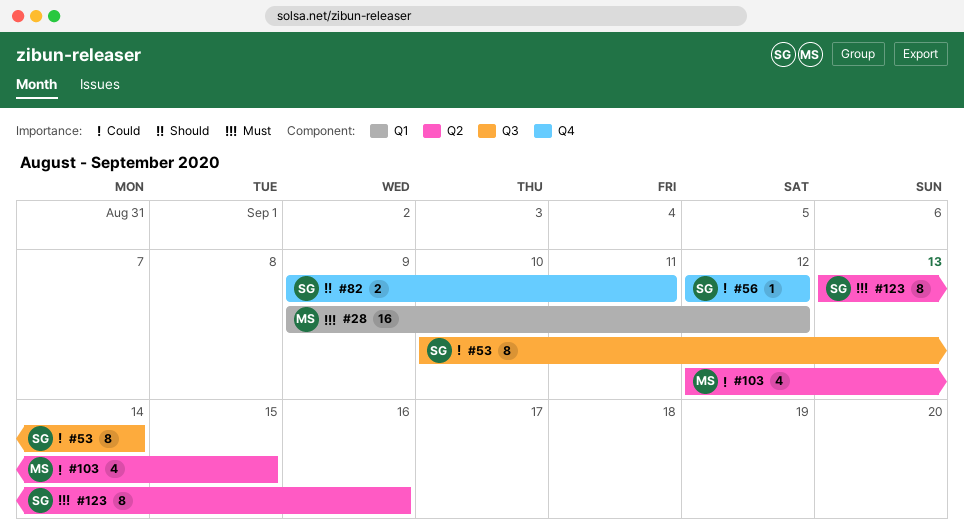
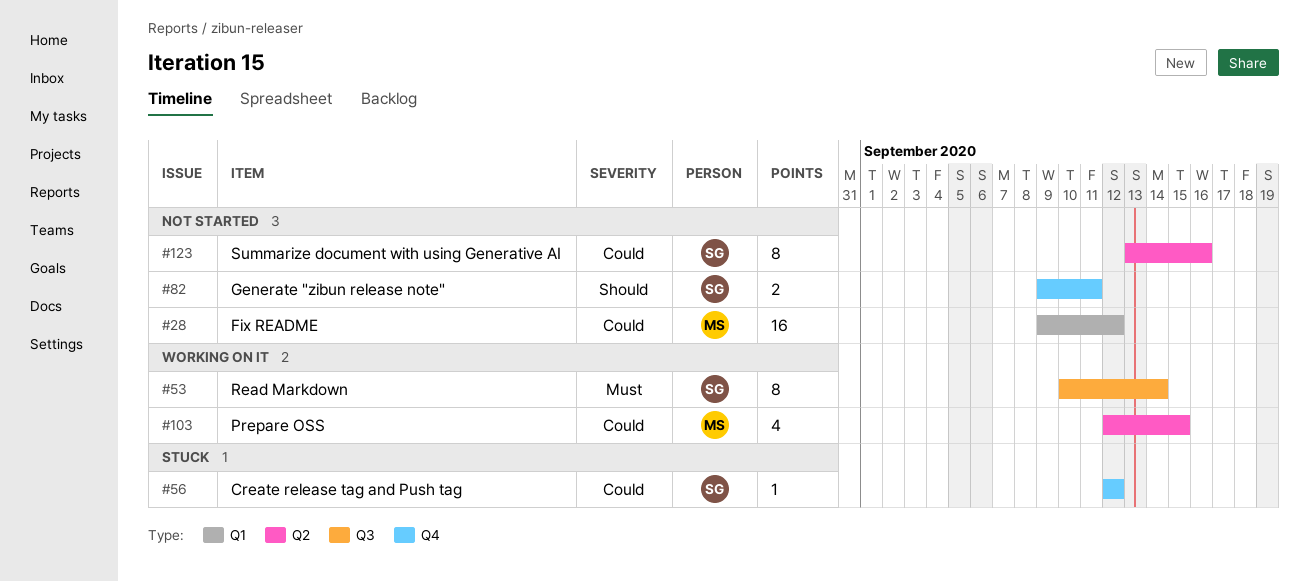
#28, priority: Must -> Could
#53, priority: Could -> Must
#123, priority: Must -> Could

